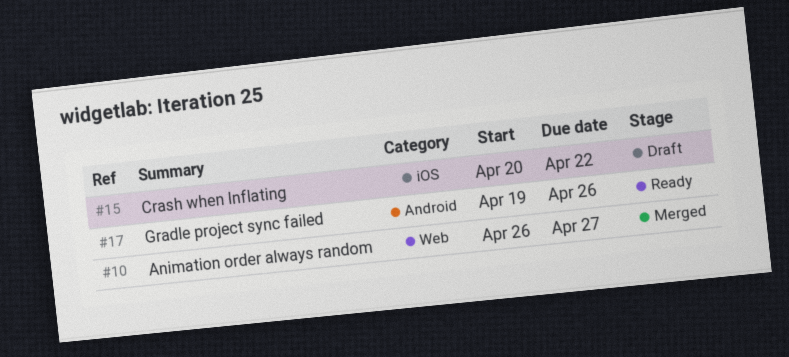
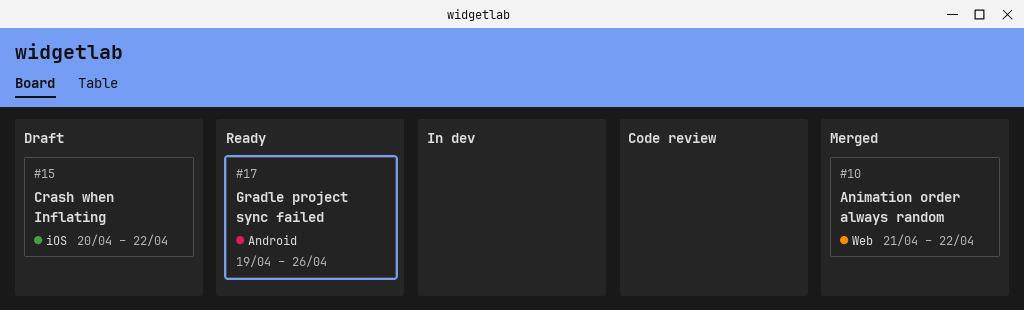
#10, start: Apr 26 -> Apr 21
#10, due: Apr 27 -> Apr 22

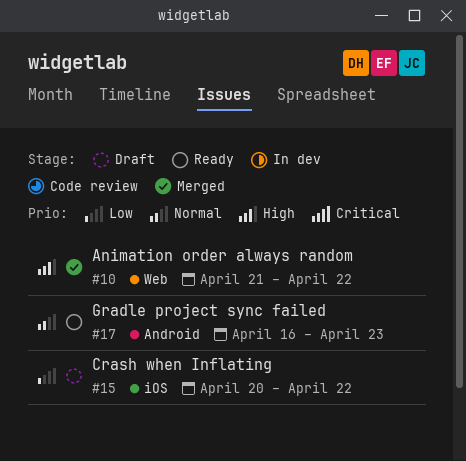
#17, start: Apr 19 -> Apr 16
#17, due: Apr 26 -> Apr 23

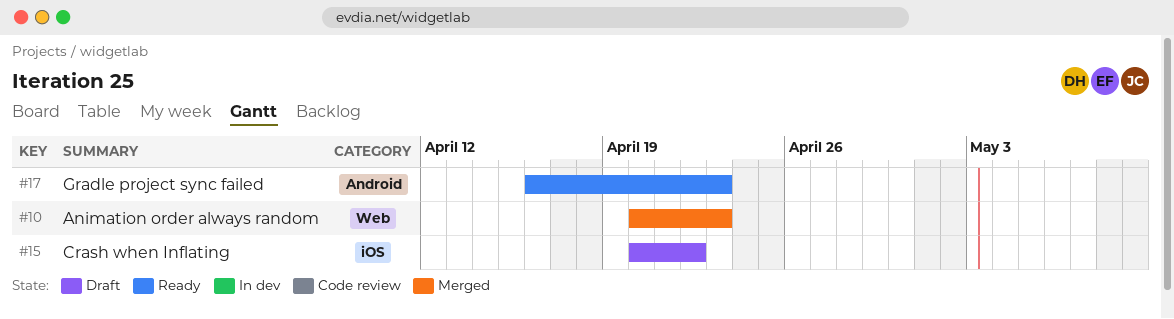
#10, start: Apr 21 -> Apr 20
#10, due: Apr 22 -> Apr 23

